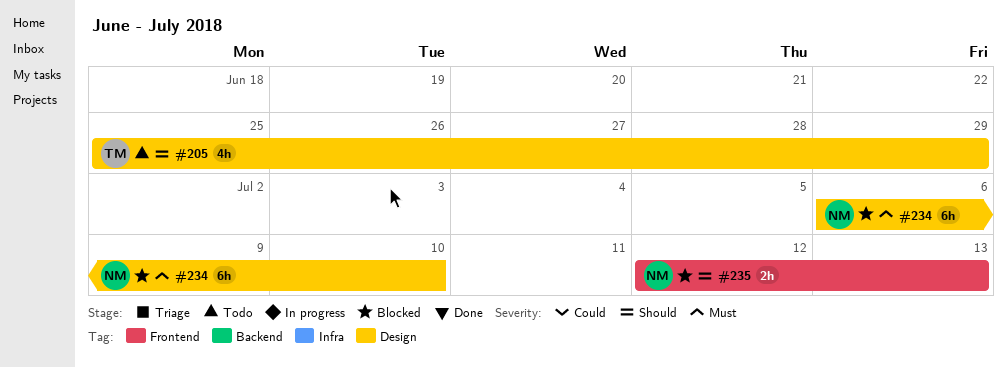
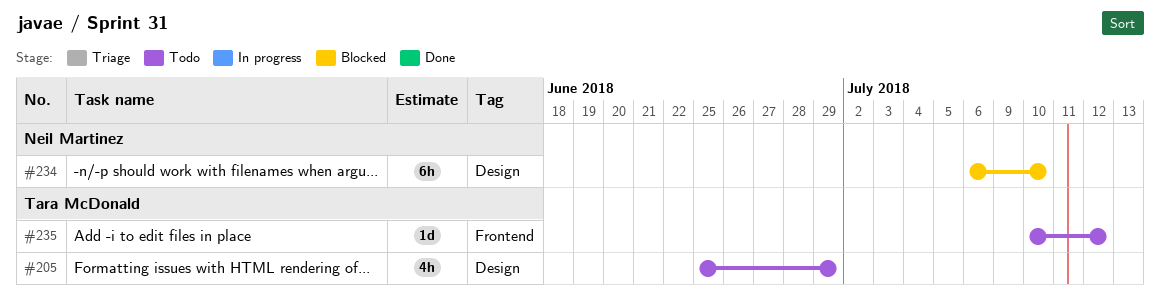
#235, status: Blocked -> Todo
#235, owner: Neil Martinez -> Tara McDonald
#235, estimate: 2h -> 1d
#235, start: Jul 12 -> Jul 10
#235, due: Jul 13 -> Jul 12

